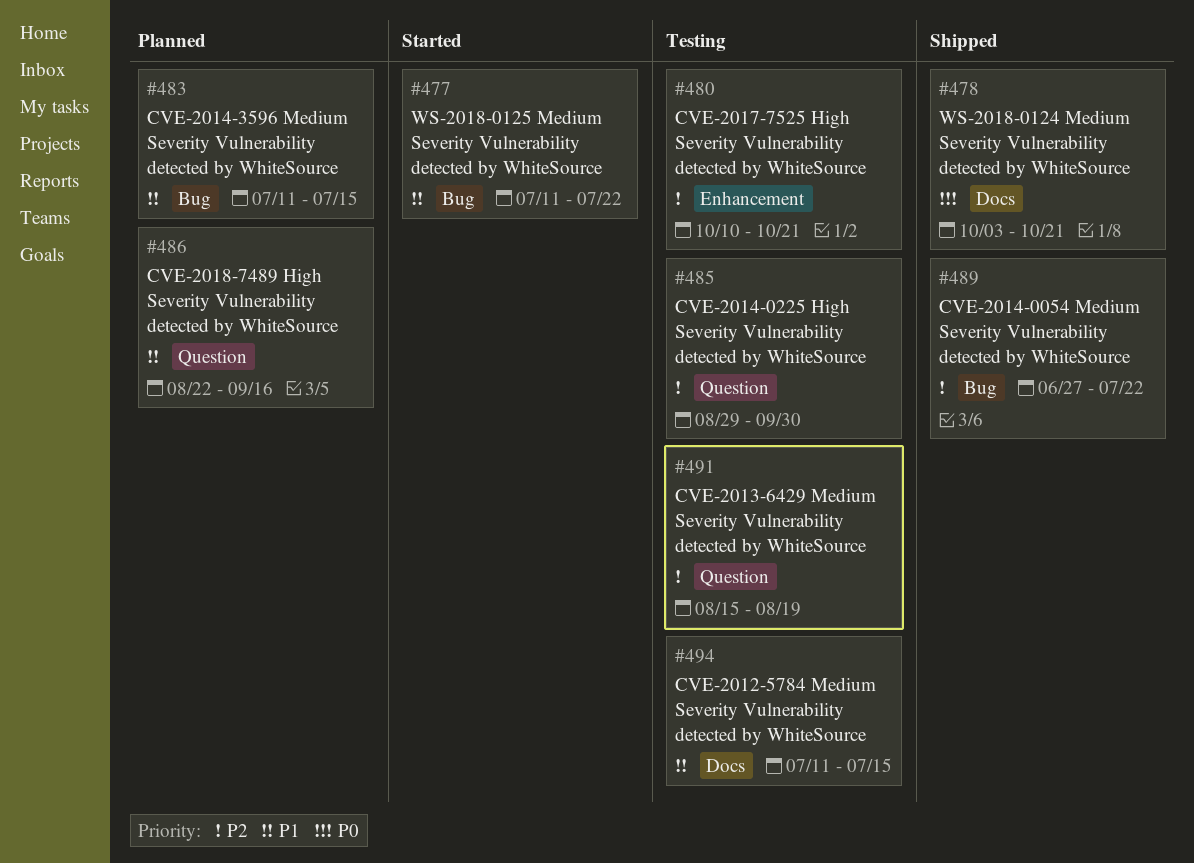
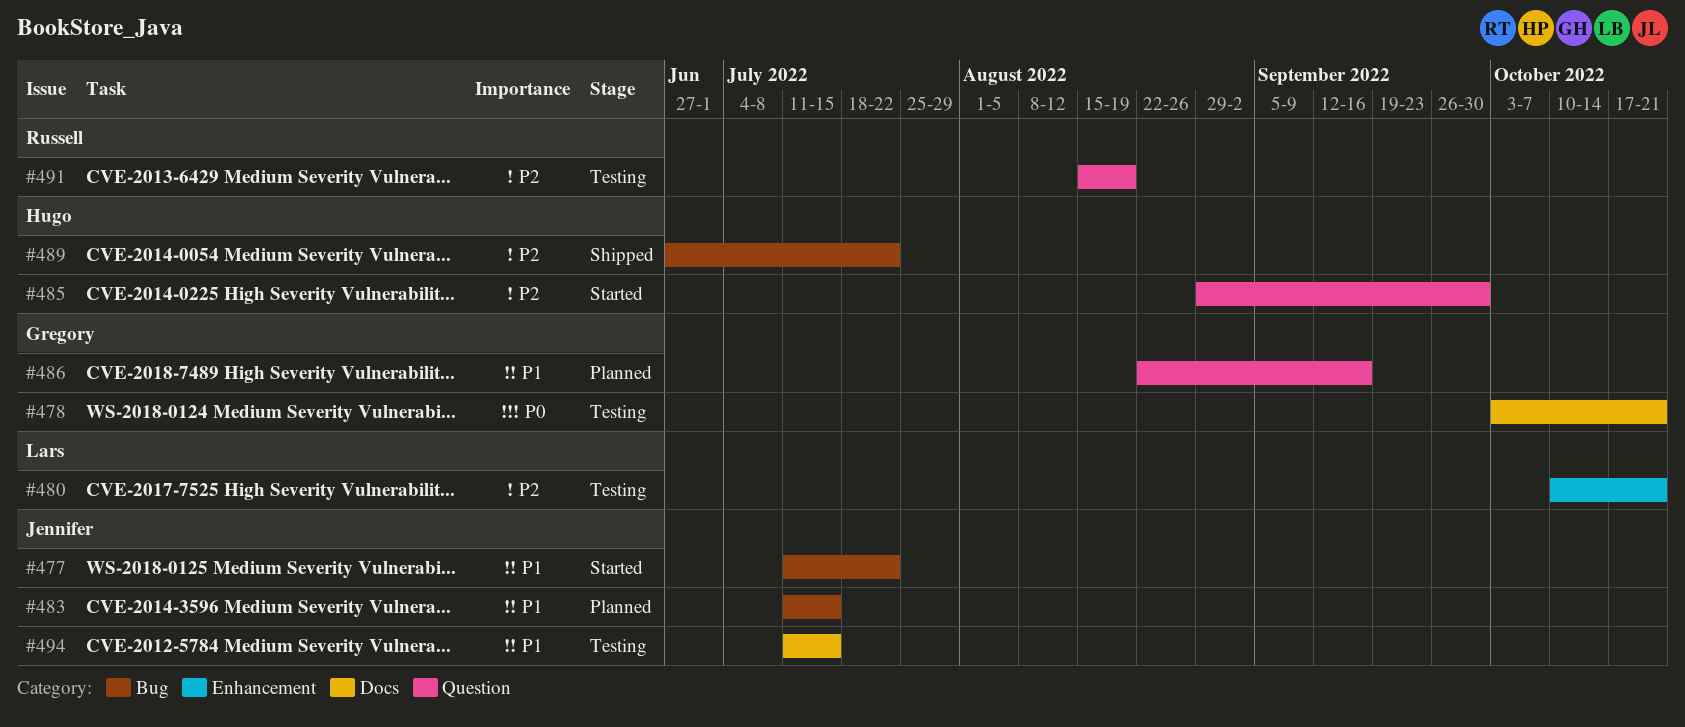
#478, status: Shipped -> Testing
#485, status: Testing -> Started

